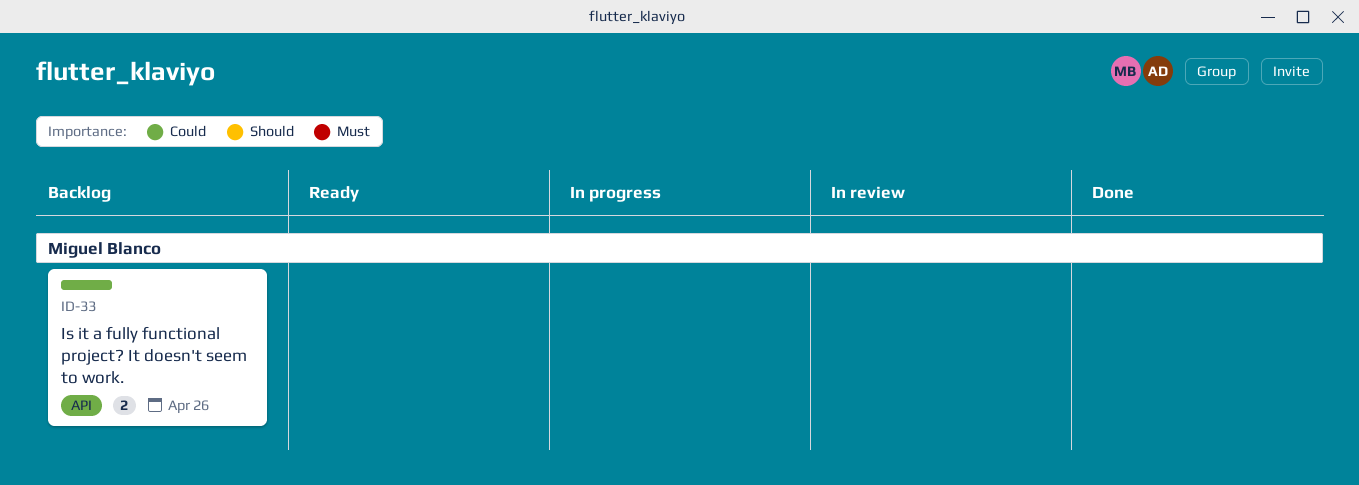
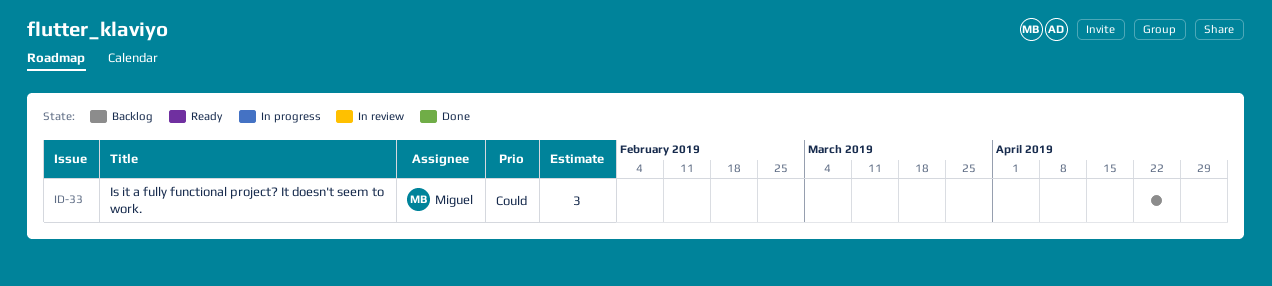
ID-33, estimate: 2 -> 3

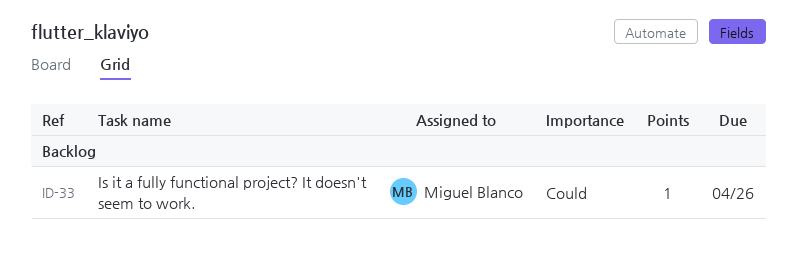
ID-33, estimate: 3 -> 1

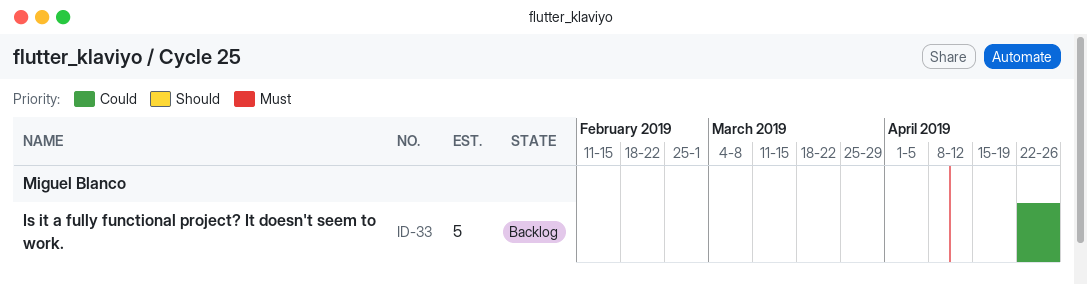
ID-33, estimate: 1 -> 5

